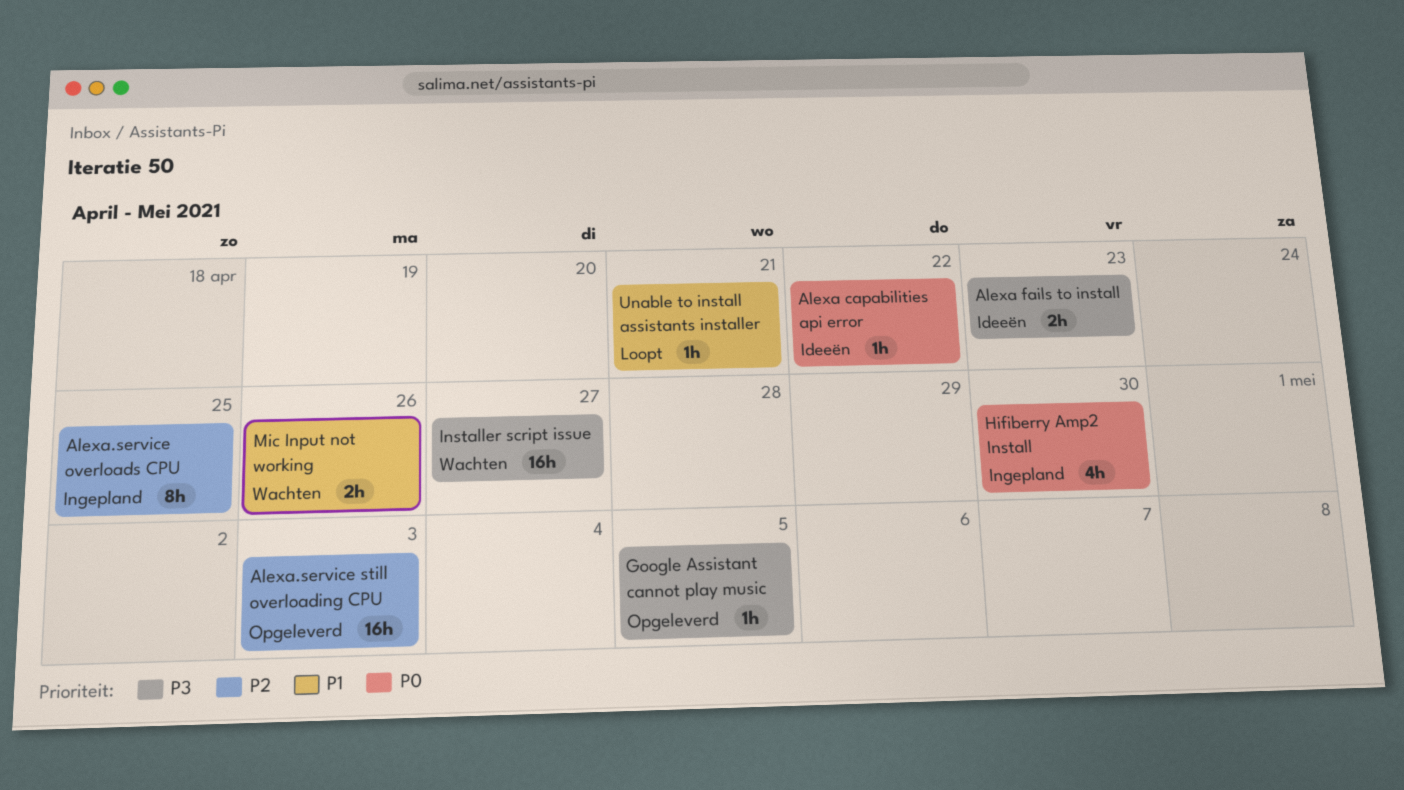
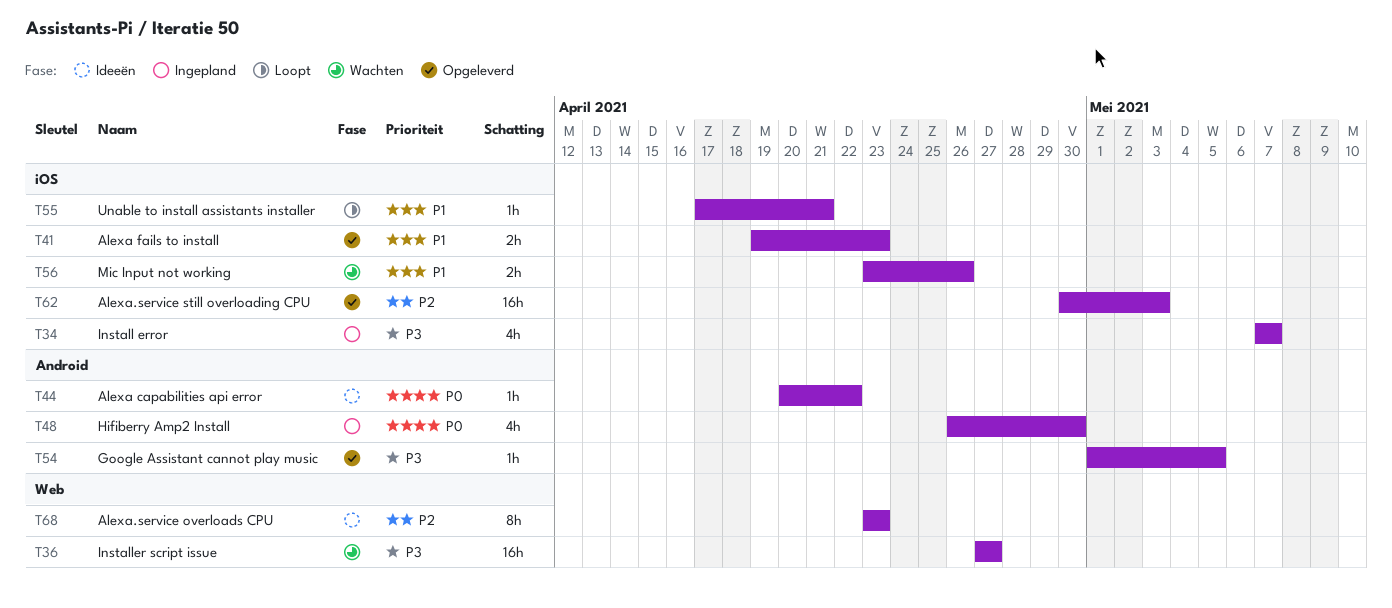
Alexa fails to install, status: Ideeën -> Opgeleverd
Alexa fails to install, priority: P3 -> P1
Alexa.service overloads CPU, status: Ingepland -> Ideeën
Alexa.service overloads CPU, due: Apr 25 -> Apr 23
Install error: none -> present

